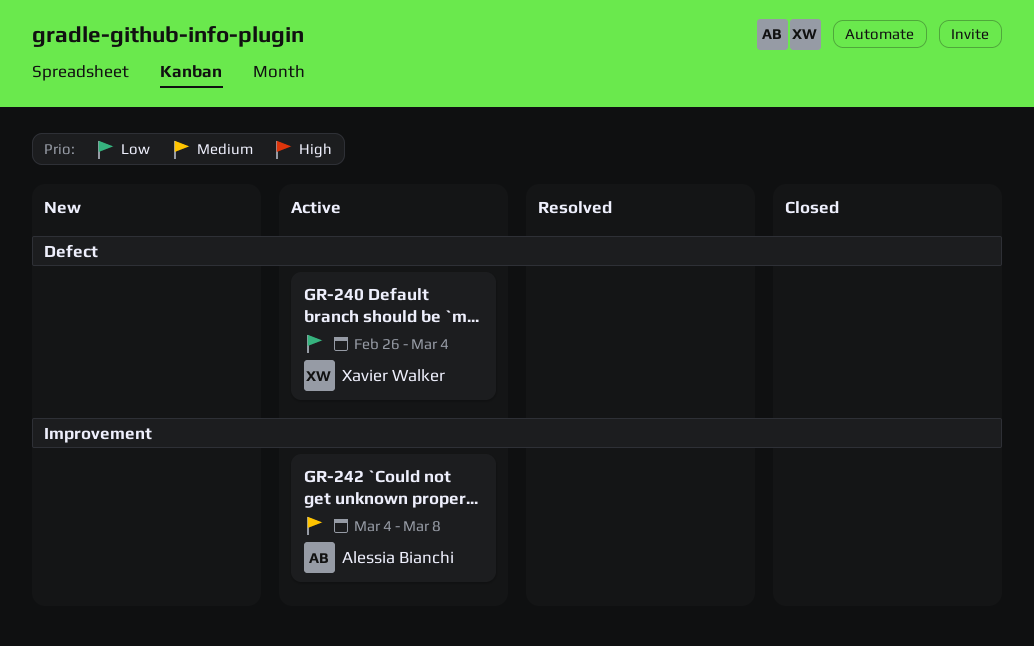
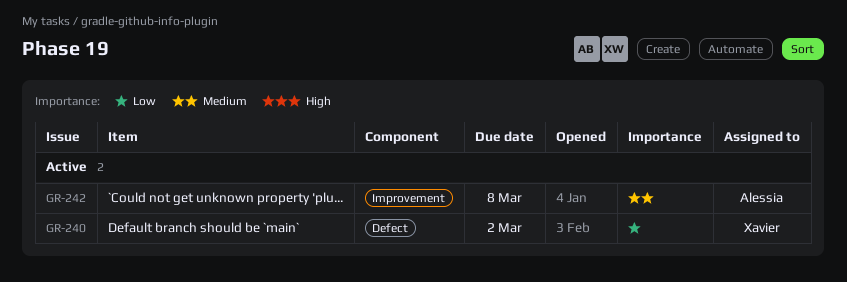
GR-240, due: Mar 4 -> Mar 2

